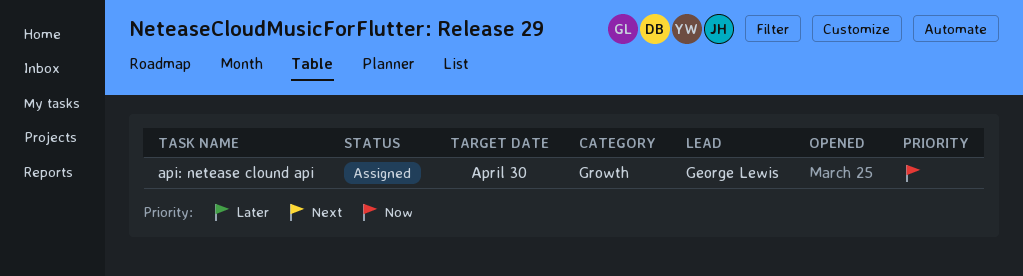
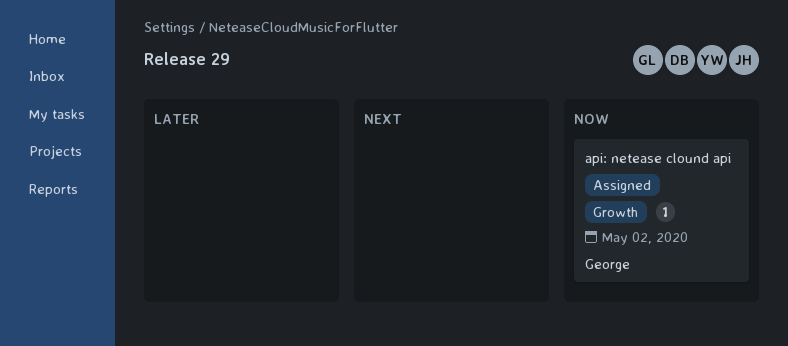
api: netease clound api, due: Apr 30 -> May 2

